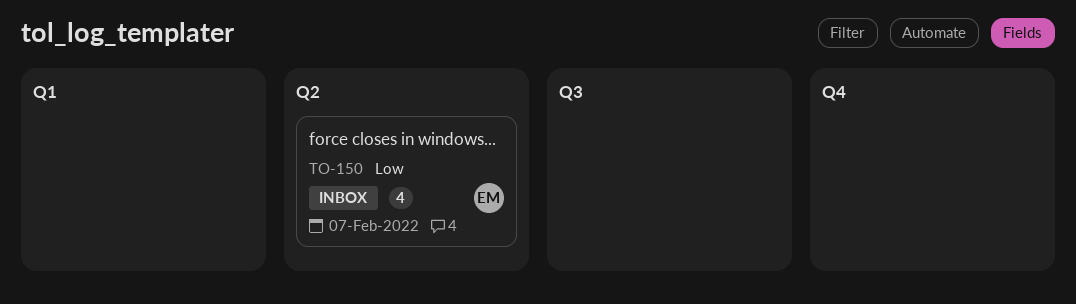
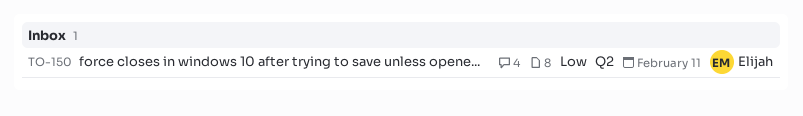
TO-150, due: Feb 7 -> Feb 11

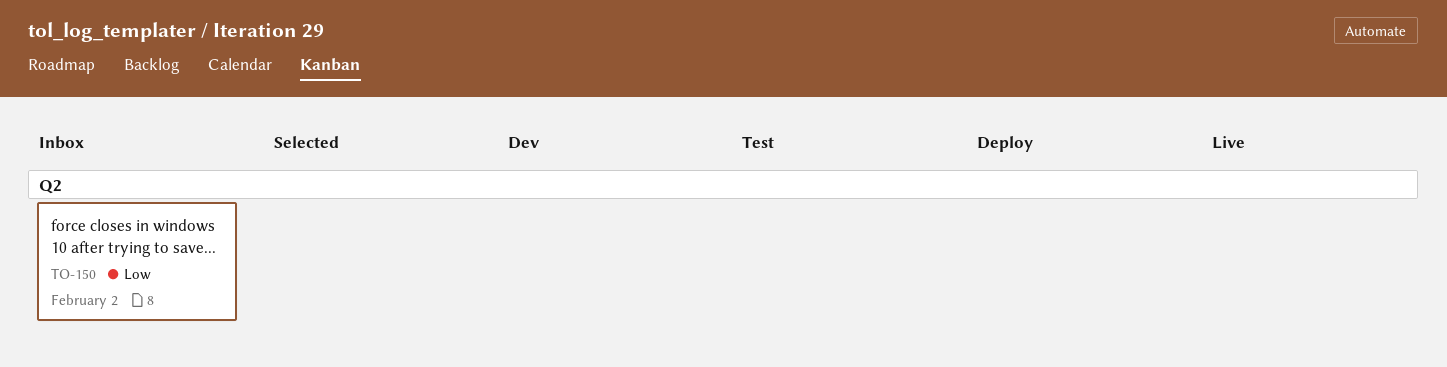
TO-150, due: Feb 11 -> Feb 2

